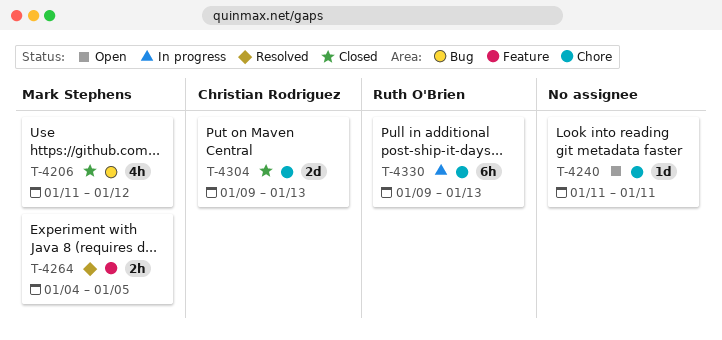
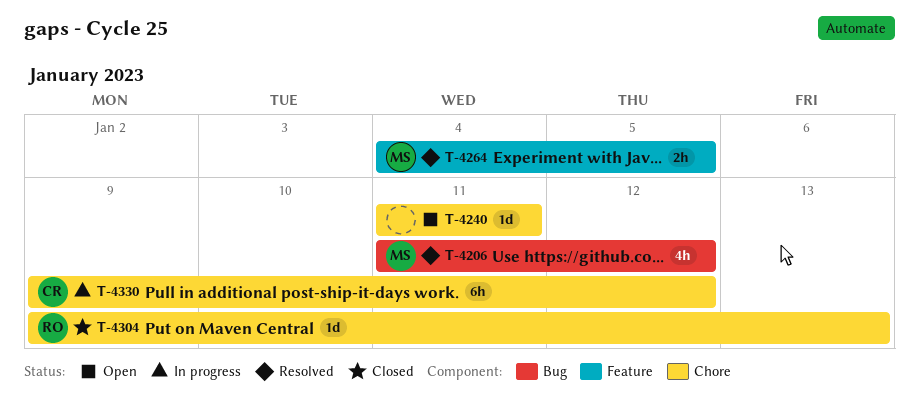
T-4206, status: Closed -> Resolved
T-4304, owner: Christian Rodriguez -> Ruth O'Brien
T-4304, estimate: 2d -> 1d
T-4330, owner: Ruth O'Brien -> Christian Rodriguez
T-4330, due: Jan 13 -> Jan 12

